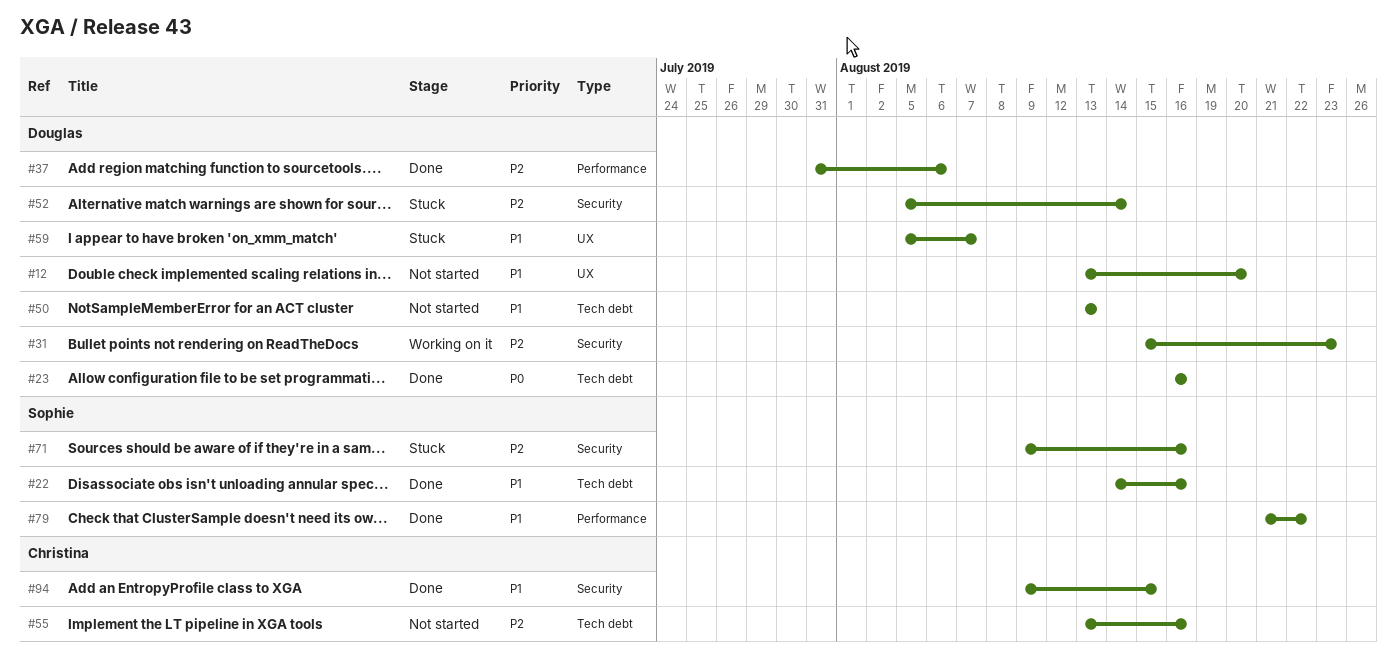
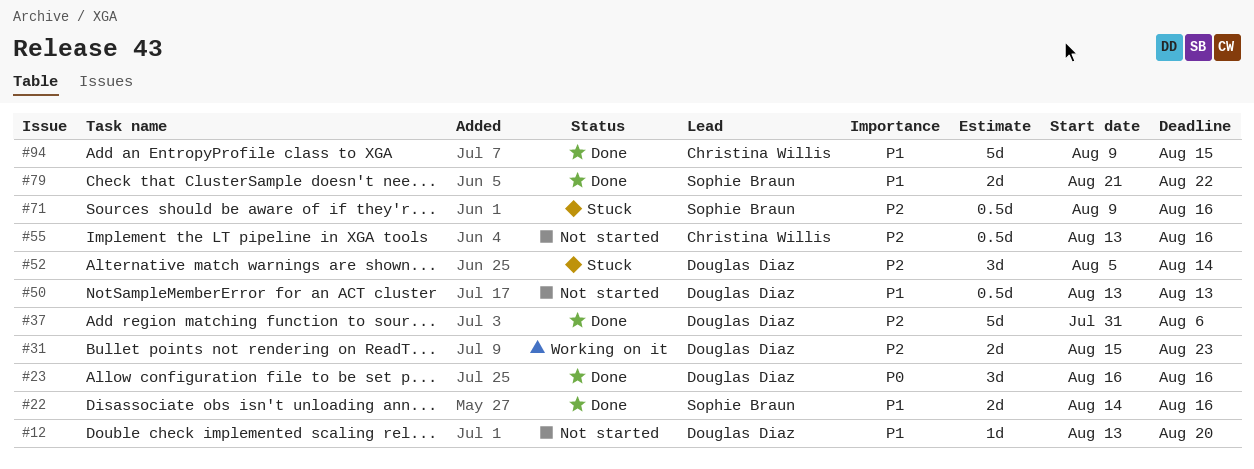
#59: present -> none

